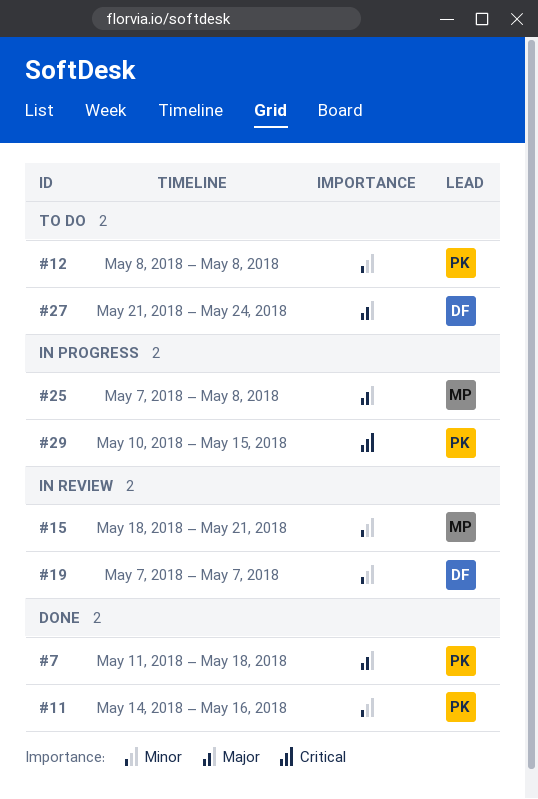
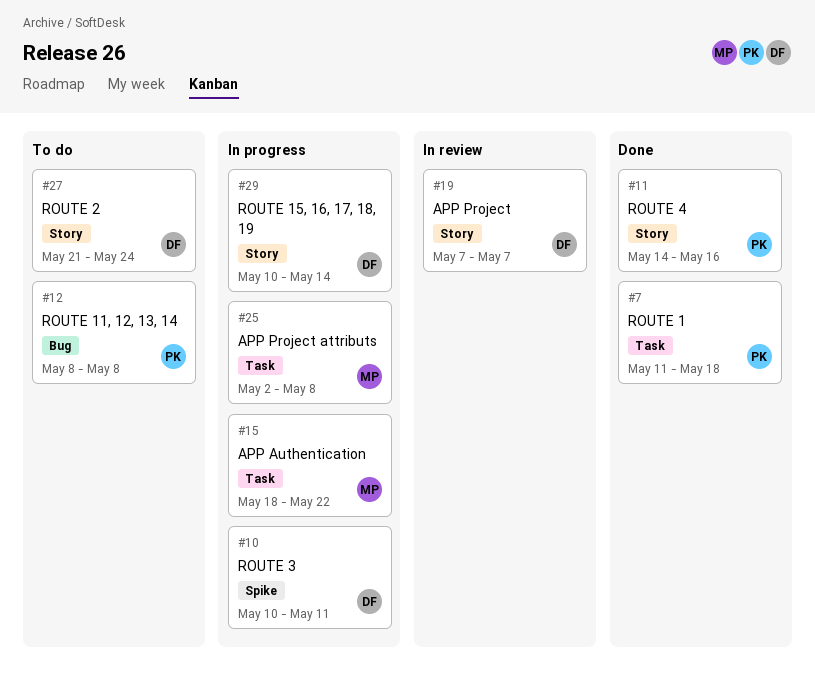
#10: none -> present
#15, status: In review -> In progress
#15, due: May 21 -> May 22
#25, start: May 7 -> May 2
#29, owner: PK -> DF
#29, due: May 15 -> May 14

